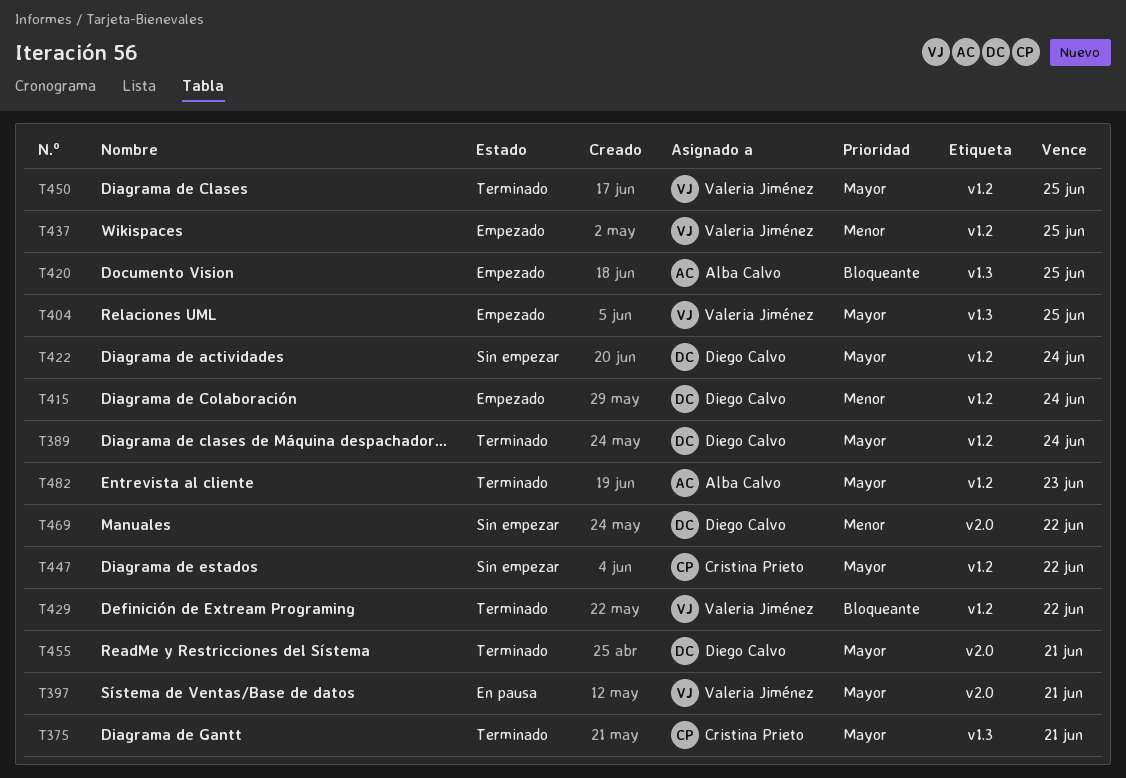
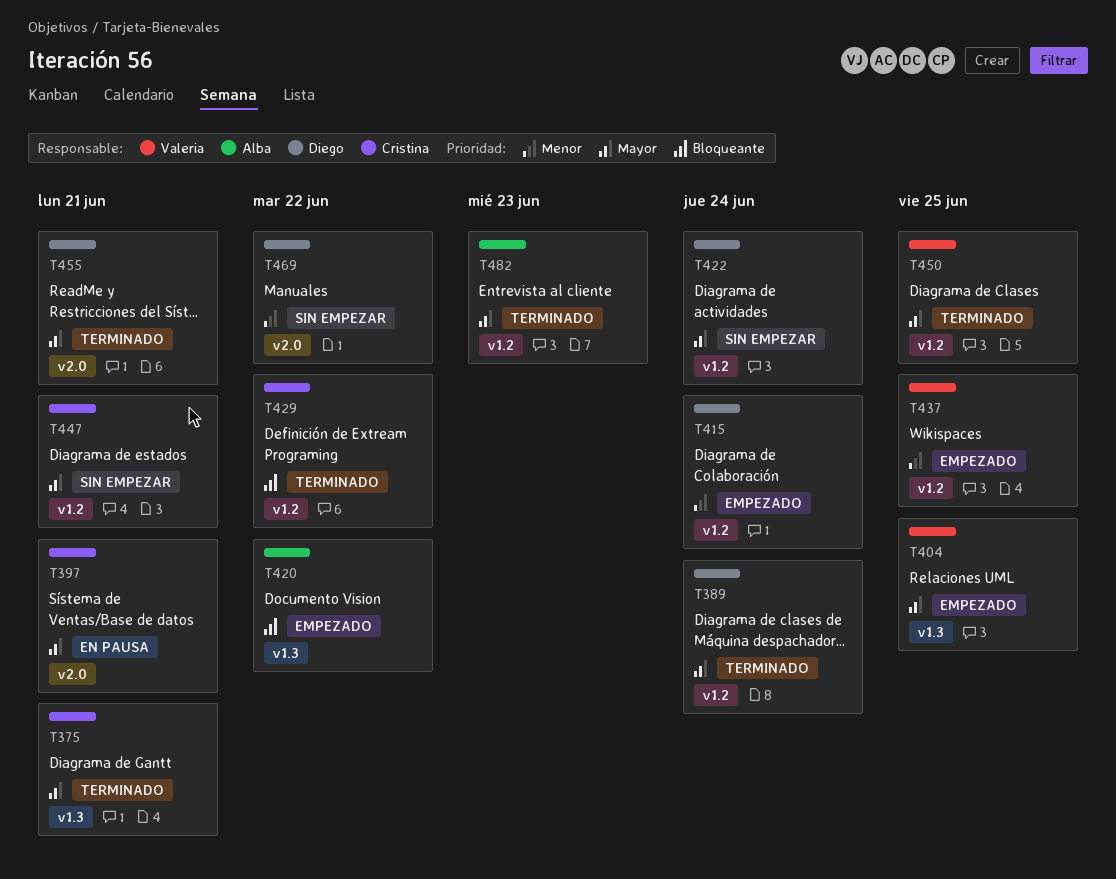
T397, owner: Valeria Jiménez -> Cristina Prieto
T420, due: Jun 25 -> Jun 22
T429, owner: Valeria Jiménez -> Cristina Prieto
T447, due: Jun 22 -> Jun 21

